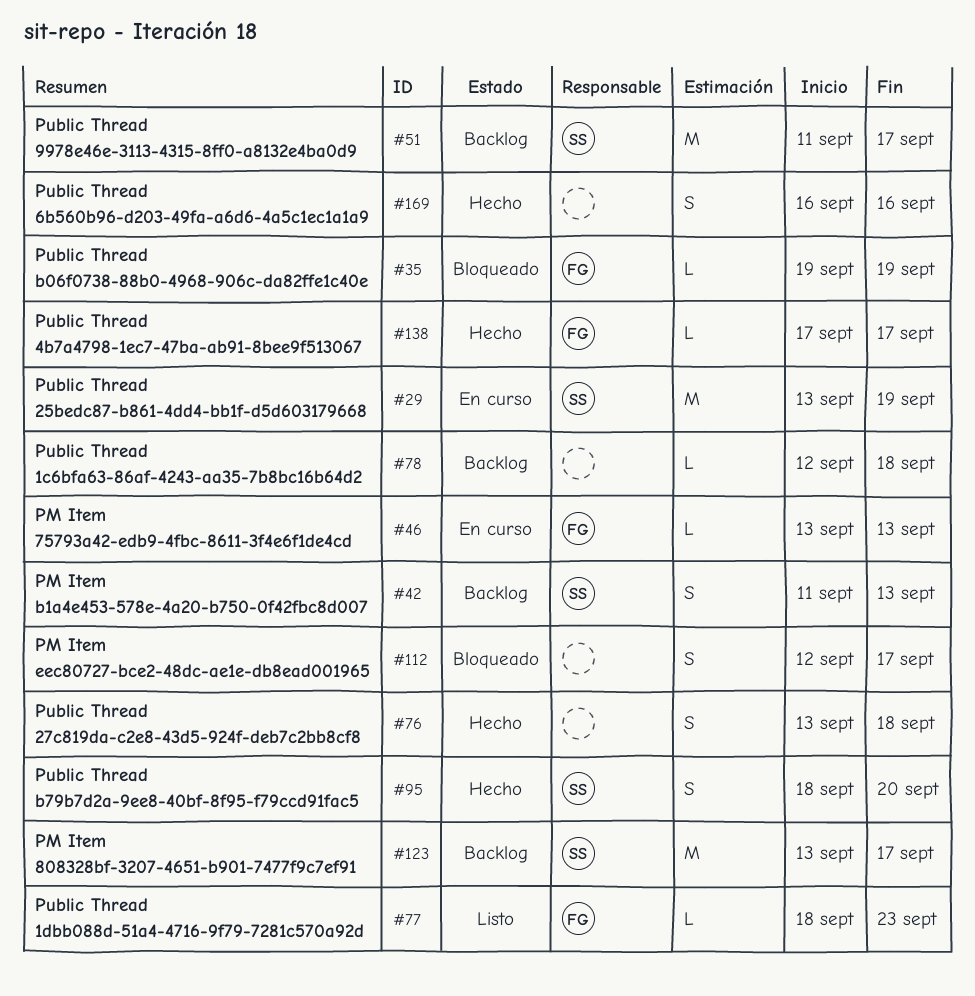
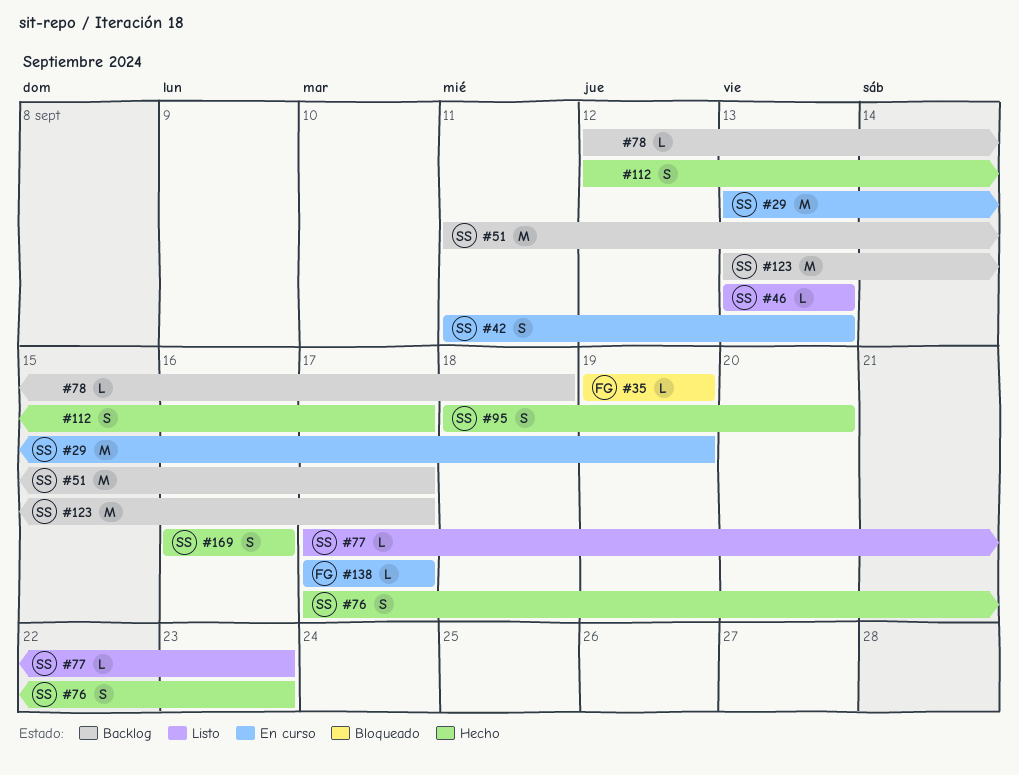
#42, status: Backlog -> En curso
#46, status: En curso -> Listo
#46, owner: FG -> SS
#76, owner: none -> SS
#76, start: Sep 13 -> Sep 17
#76, due: Sep 18 -> Sep 23
#77, owner: FG -> SS
#77, start: Sep 18 -> Sep 17
#112, status: Bloqueado -> Hecho
#138, status: Hecho -> En curso
#169, owner: none -> SS

